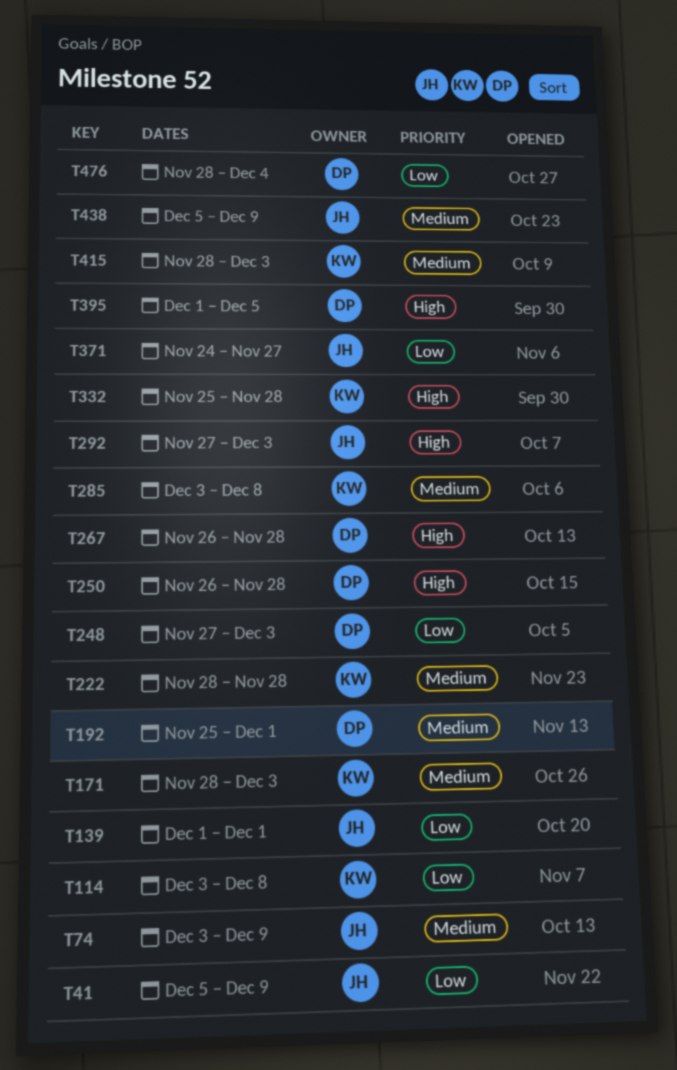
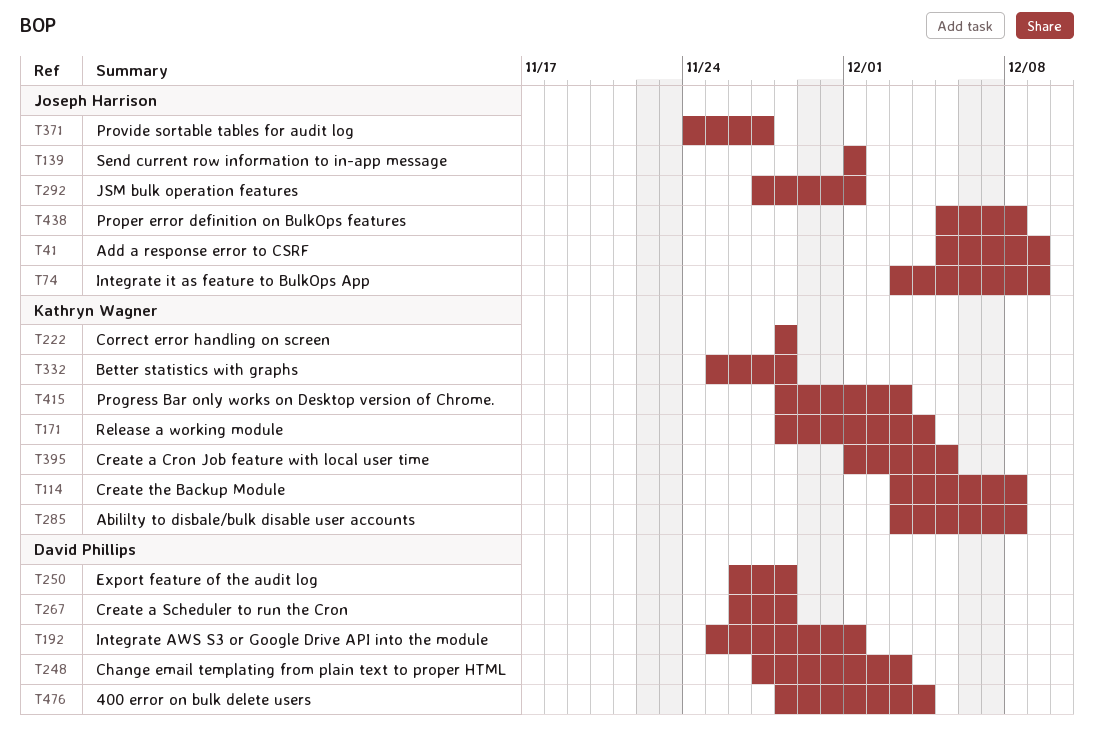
T171, due: Dec 3 -> Dec 4
T292, due: Dec 3 -> Dec 1
T395, owner: David Phillips -> Kathryn Wagner
T438, due: Dec 9 -> Dec 8

